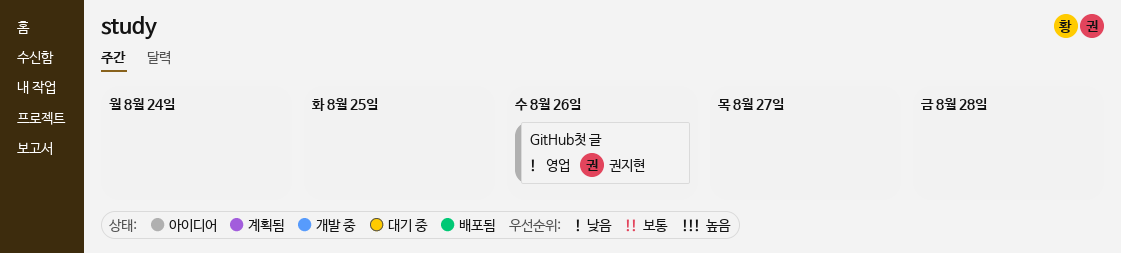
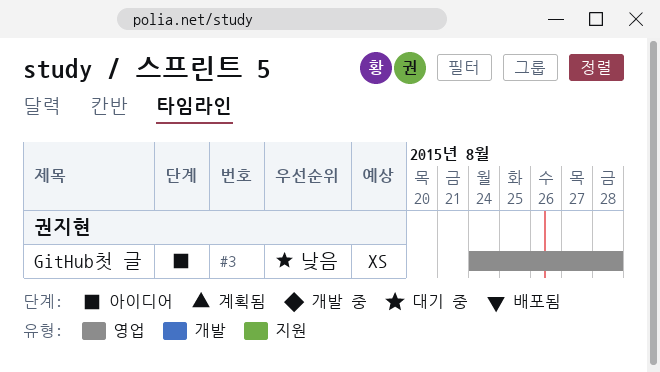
GitHub첫 글, due: Aug 26 -> Aug 28

